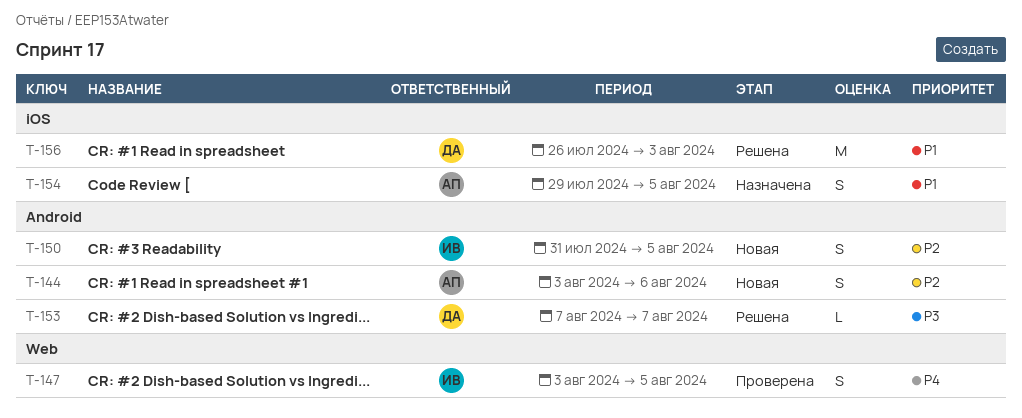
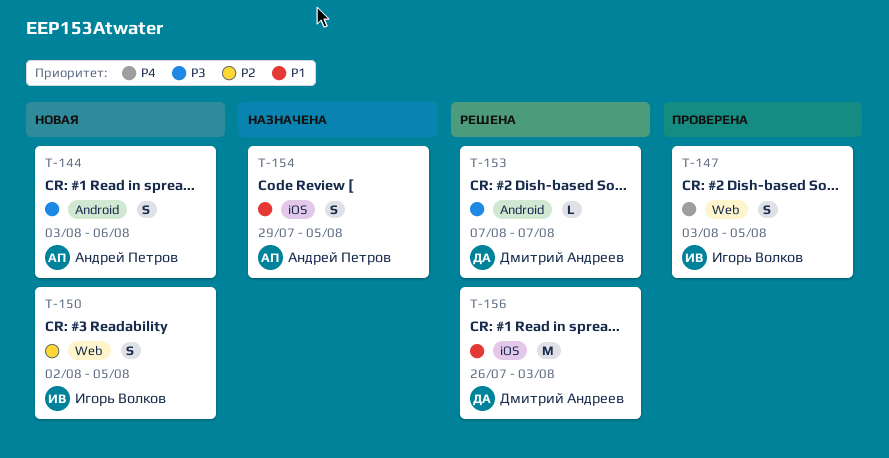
T-144, priority: P2 -> P3
T-150, label: Android -> Web
T-150, start: Jul 31 -> Aug 2

